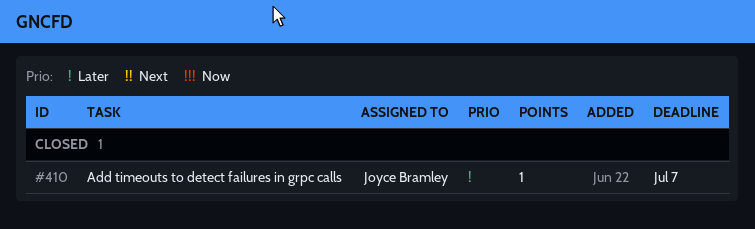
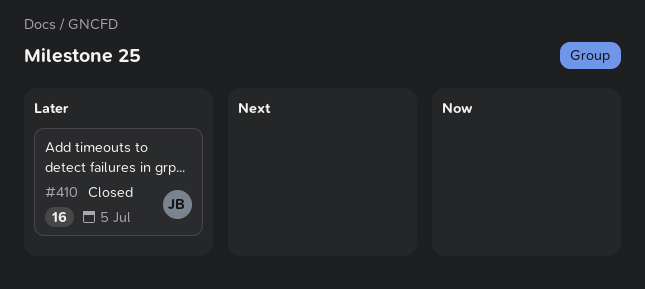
#410, estimate: 1 -> 16
#410, due: Jul 7 -> Jul 5

